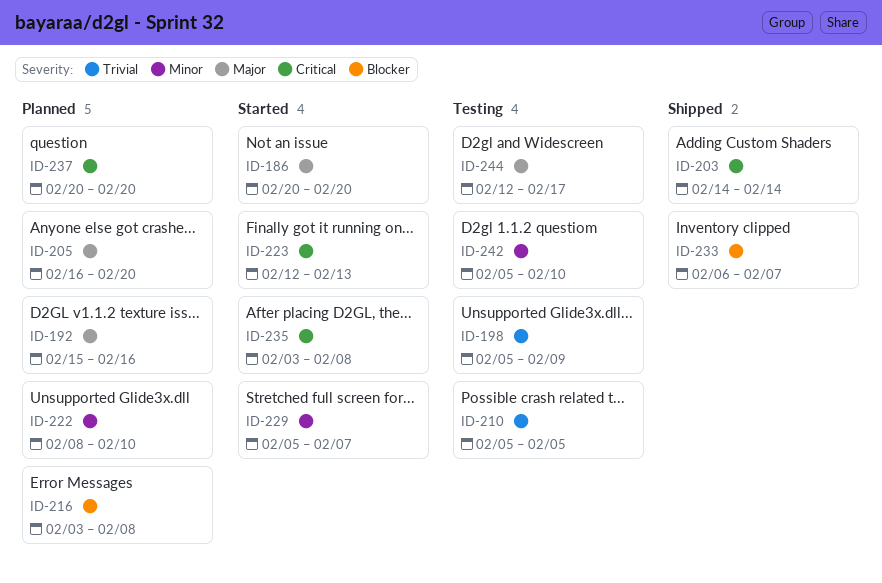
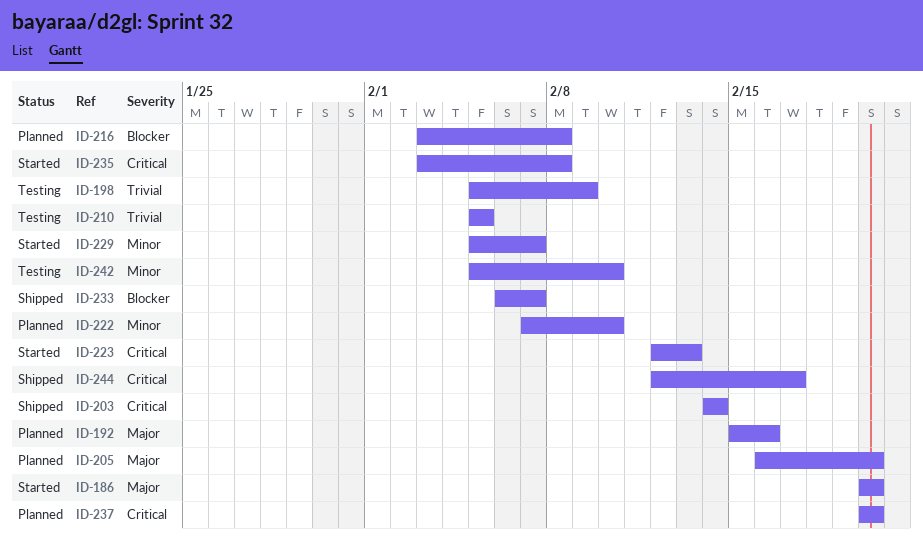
ID-222, start: Feb 8 -> Feb 7
ID-244, status: Testing -> Shipped
ID-244, priority: Major -> Critical

